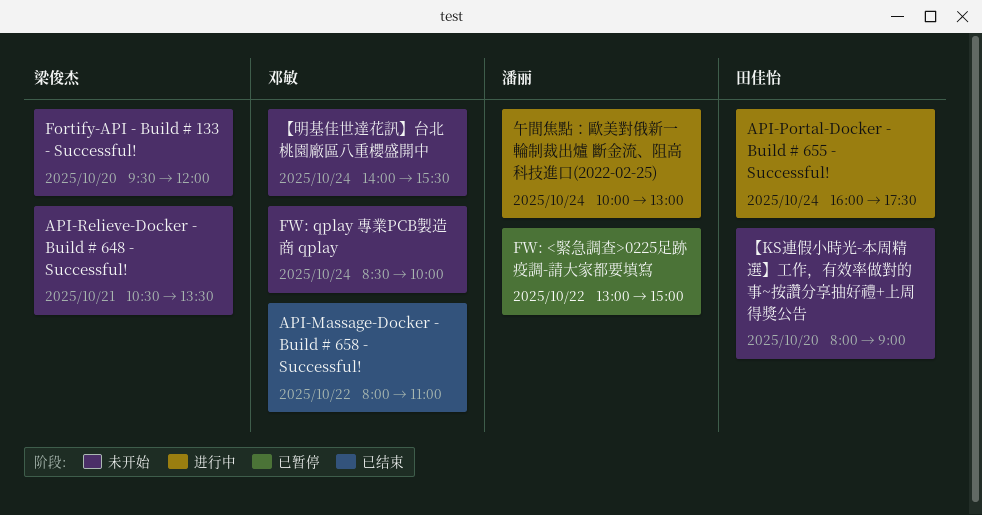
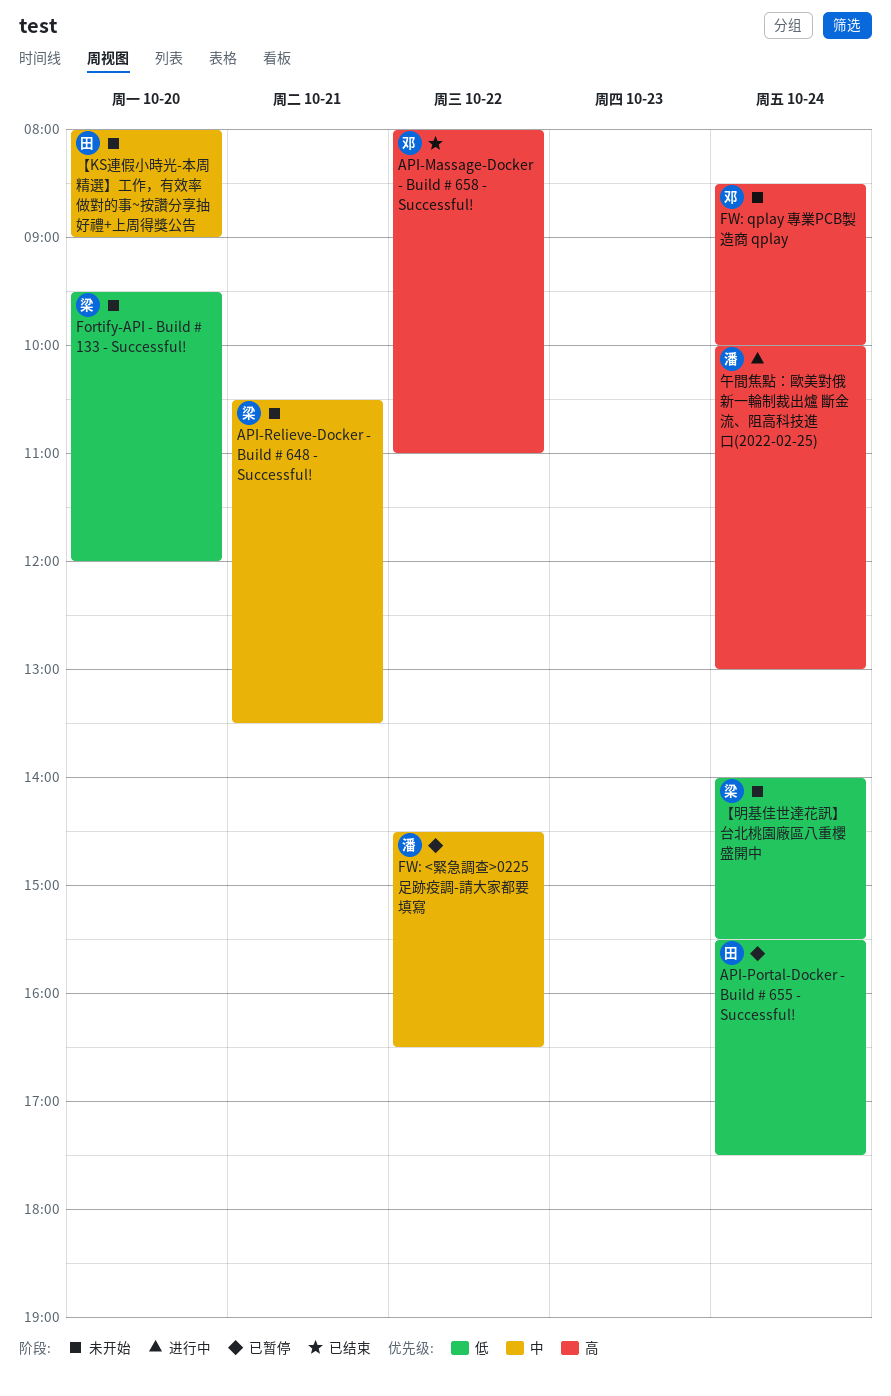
API-Portal-Docker - Build # 655 - Successful!, status: 进行中 -> 已暂停
API-Portal-Docker - Build # 655 - Successful!, begins: 16:00 -> 15:30
FW: <緊急調查>0225足跡疫調-請大家都要填寫, begins: 13:00 -> 14:30
FW: <緊急調查>0225足跡疫調-請大家都要填寫, ends: 15:00 -> 16:30
【明基佳世達花訊】台北桃園廠區八重櫻盛開中, owner: 邓敏 -> 梁俊杰

